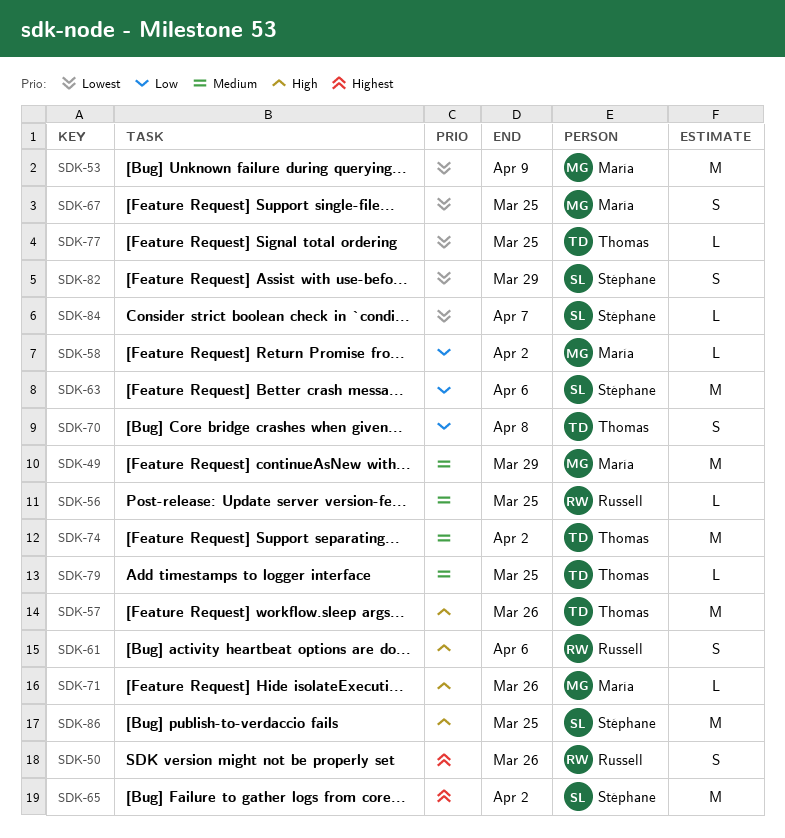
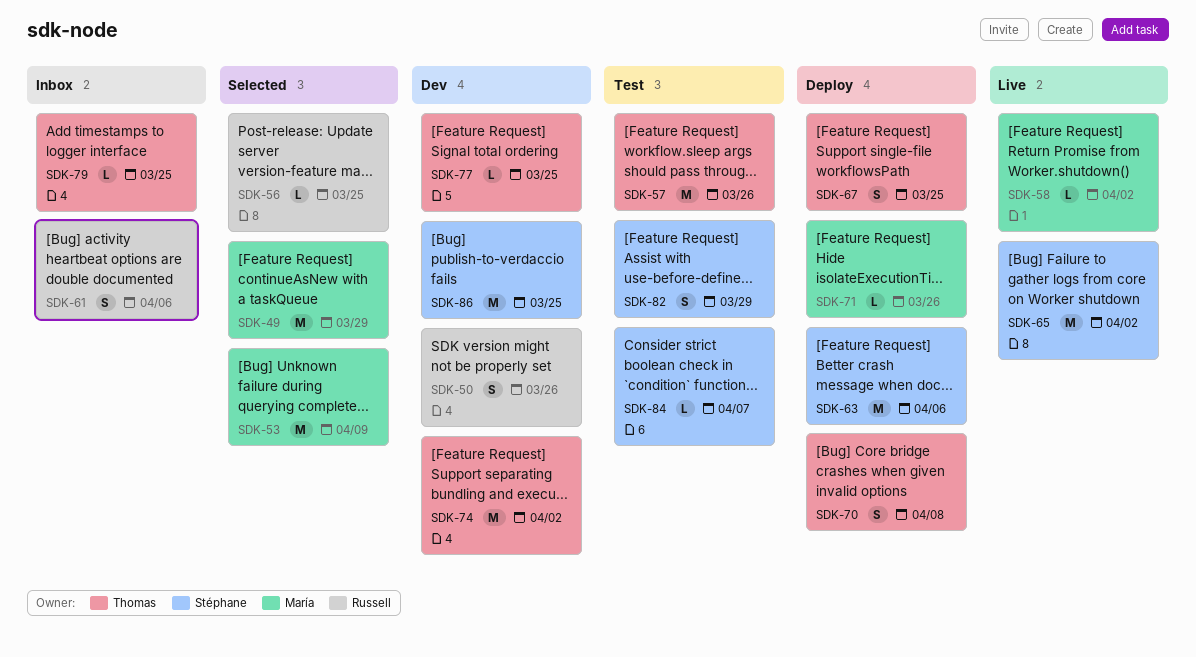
SDK-67, owner: María -> Thomas

